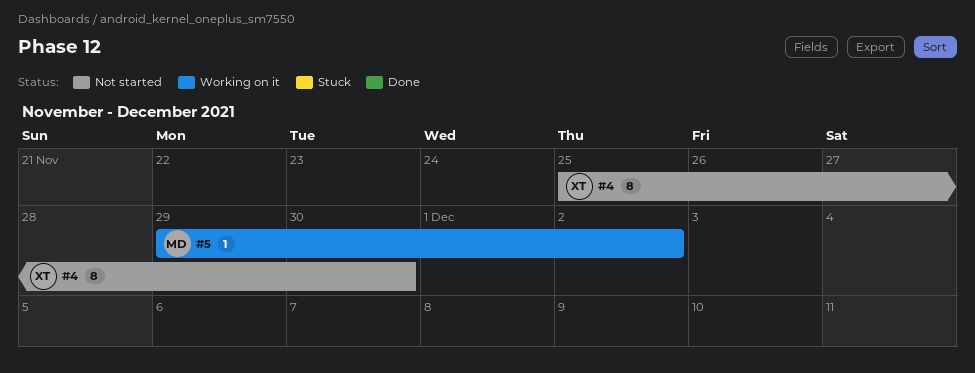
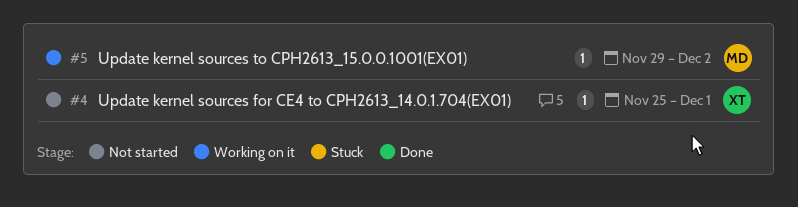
#4, estimate: 8 -> 1
#4, due: Nov 30 -> Dec 1

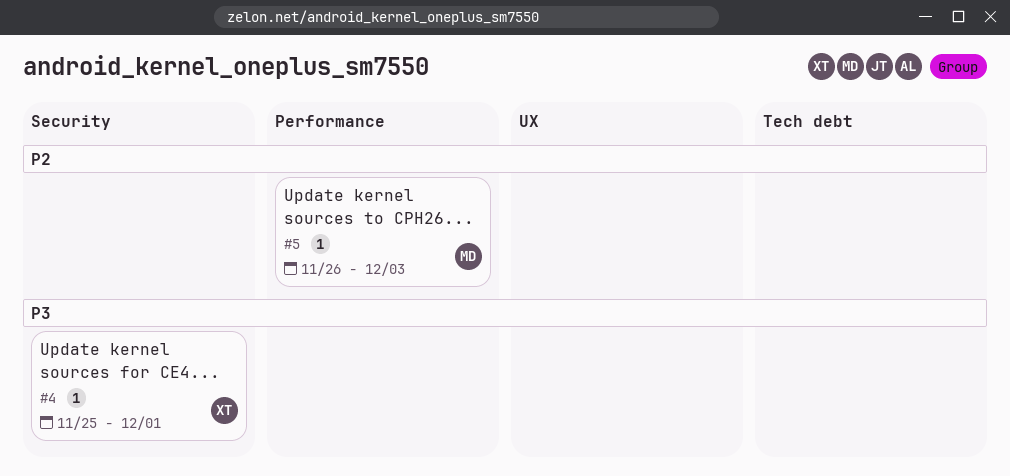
#5, start: Nov 29 -> Nov 26
#5, due: Dec 2 -> Dec 3

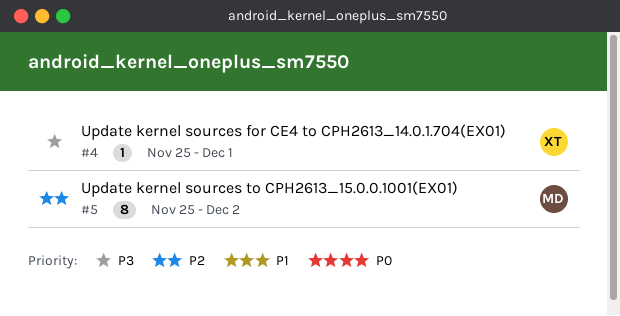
#5, estimate: 1 -> 8
#5, start: Nov 26 -> Nov 25
#5, due: Dec 3 -> Dec 2

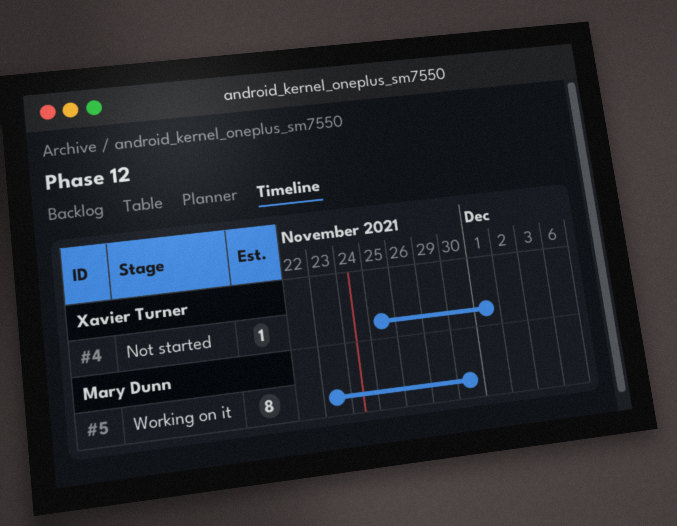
#5, start: Nov 25 -> Nov 23
#5, due: Dec 2 -> Nov 30

